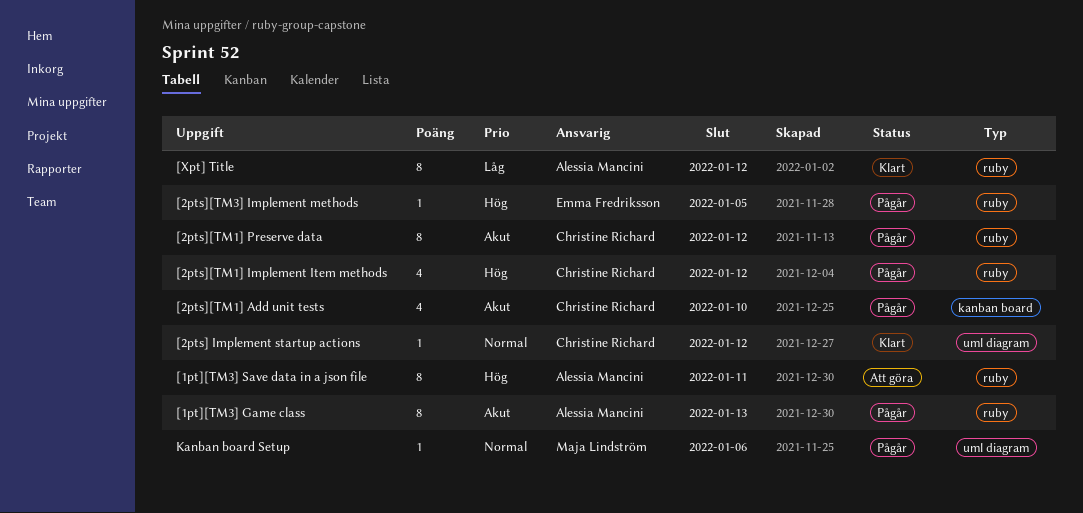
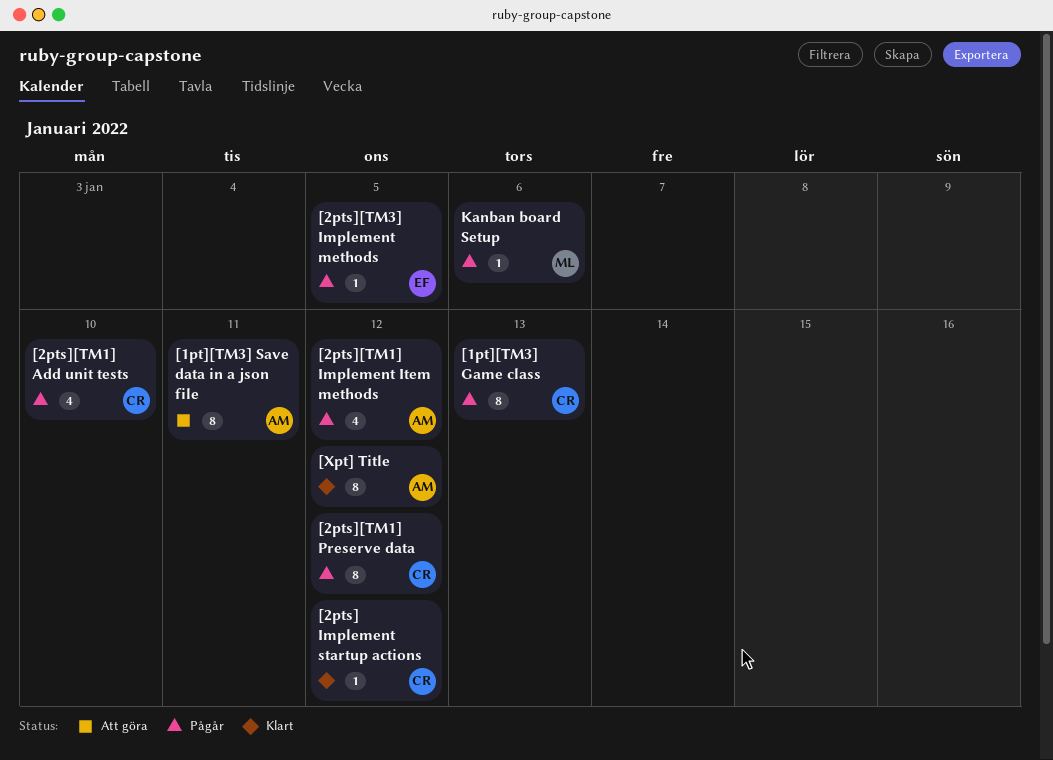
[1pt][TM3] Game class, owner: Alessia Mancini -> Christine Richard
[2pts][TM1] Implement Item methods, owner: Christine Richard -> Alessia Mancini

